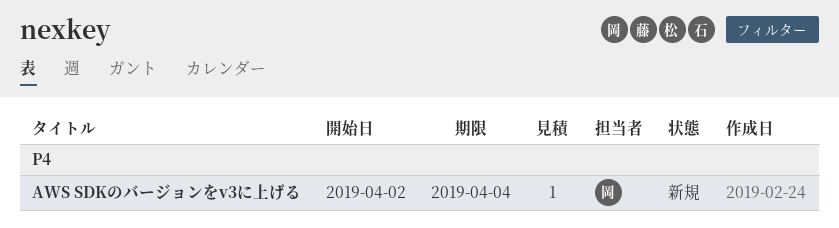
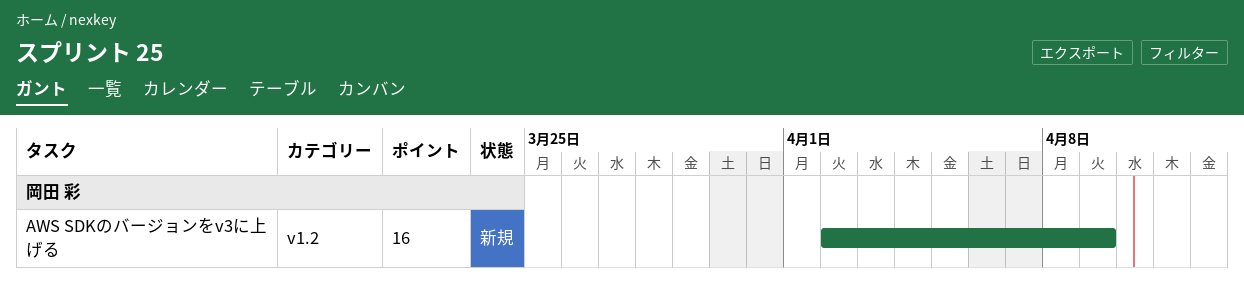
AWS SDKのバージョンをv3に上げる, estimate: 1 -> 16
AWS SDKのバージョンをv3に上げる, due: Apr 4 -> Apr 9

